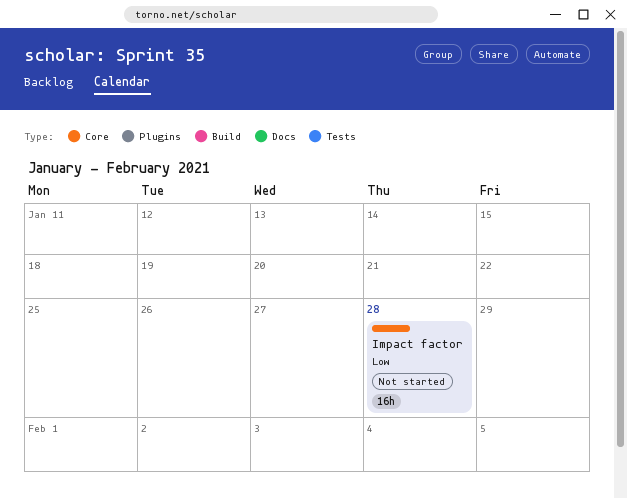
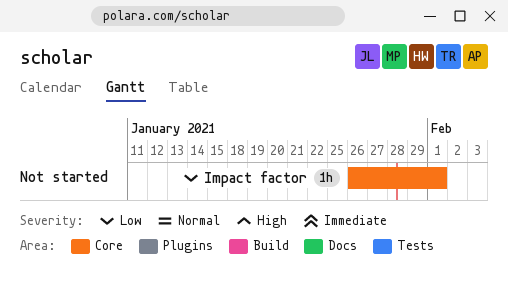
Impact factor, estimate: 16h -> 1h
Impact factor, due: Jan 28 -> Feb 1

